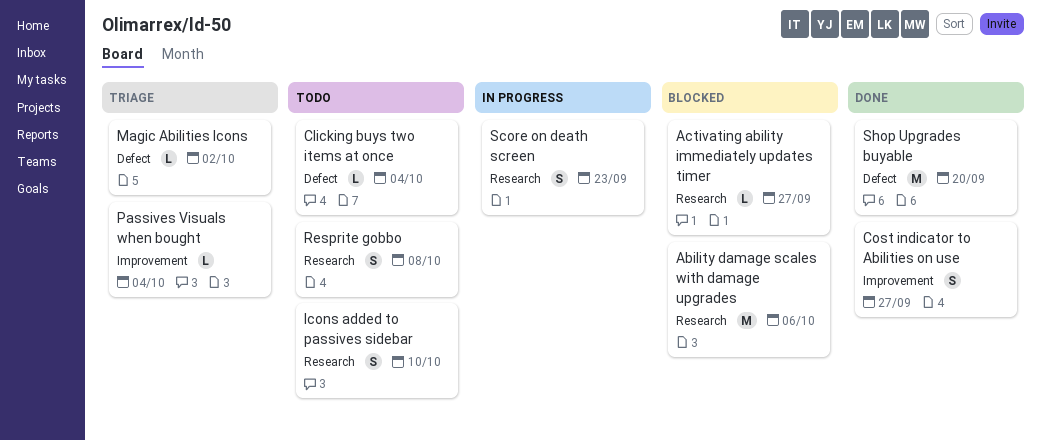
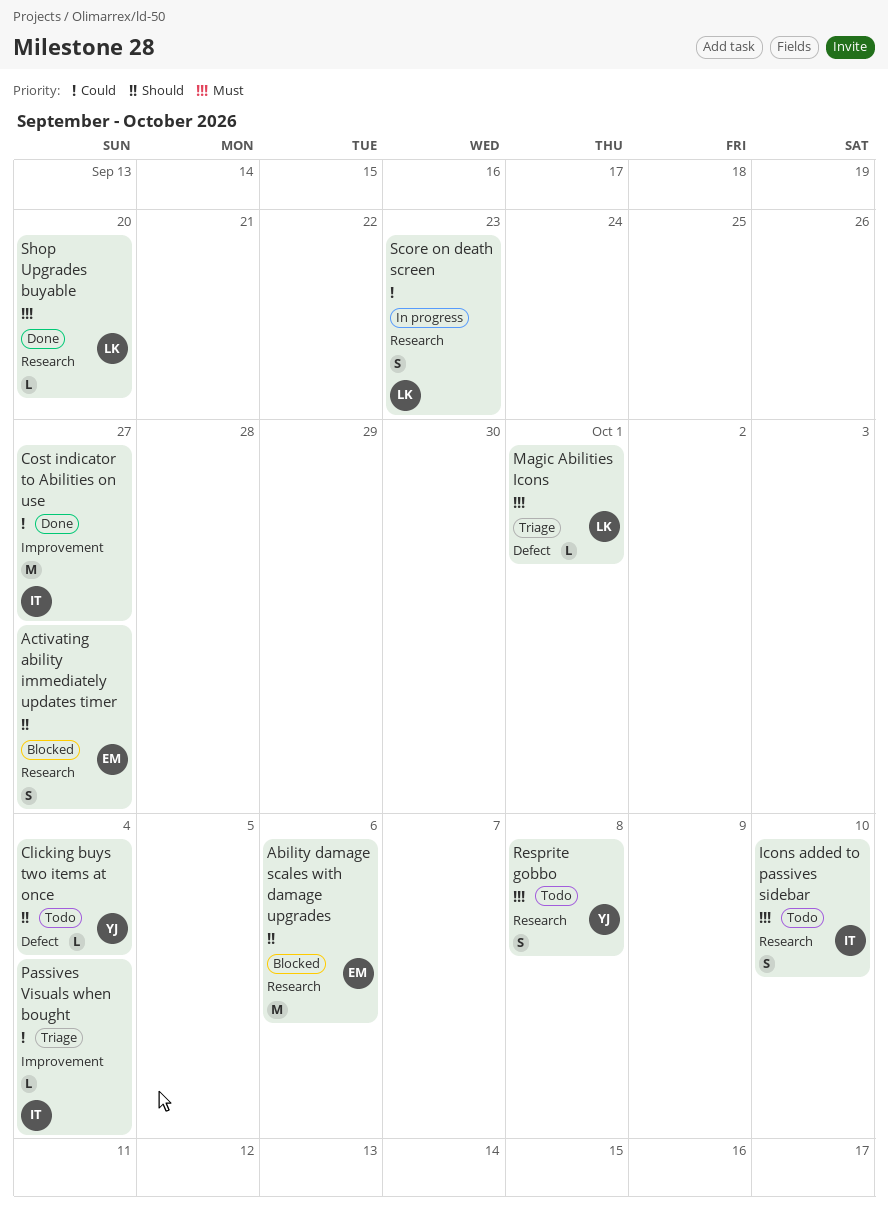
Activating ability immediately updates timer, estimate: L -> S
Cost indicator to Abilities on use, estimate: S -> M
Magic Abilities Icons, due: Oct 2 -> Oct 1
Shop Upgrades buyable, label: Defect -> Research
Shop Upgrades buyable, estimate: M -> L

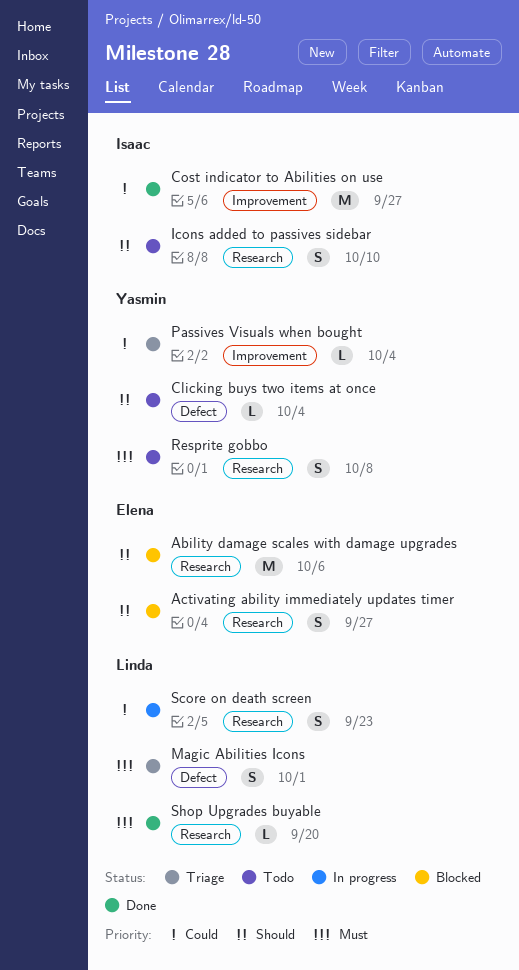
Icons added to passives sidebar, priority: Must -> Should
Magic Abilities Icons, estimate: L -> S
Passives Visuals when bought, owner: Isaac -> Yasmin

